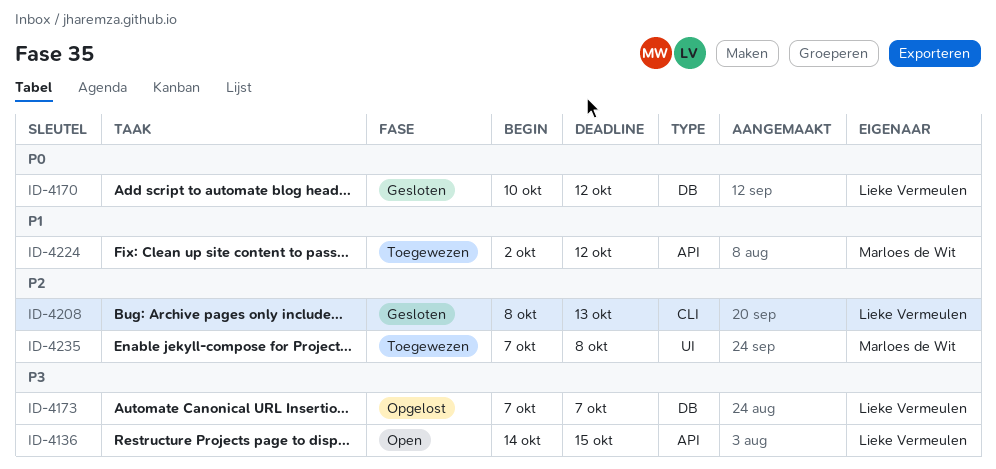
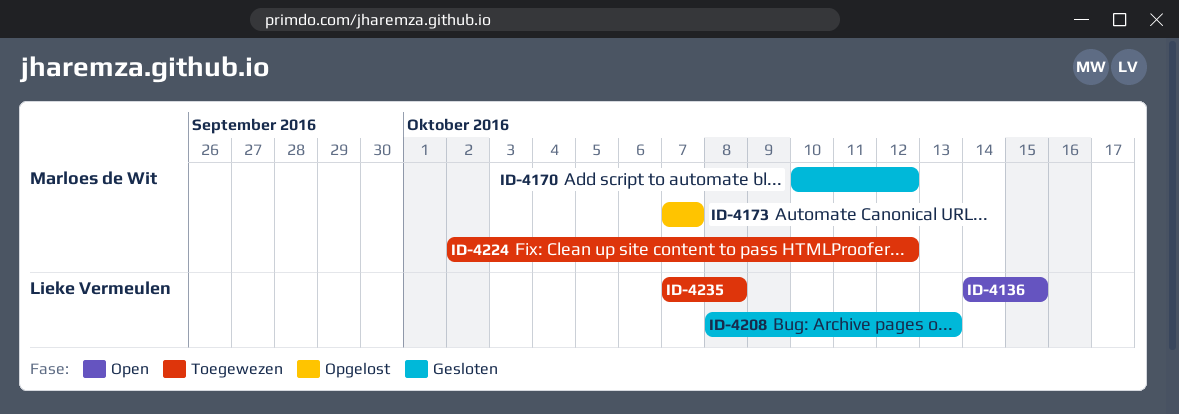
ID-4170, owner: Lieke Vermeulen -> Marloes de Wit
ID-4173, owner: Lieke Vermeulen -> Marloes de Wit
ID-4235, owner: Marloes de Wit -> Lieke Vermeulen

